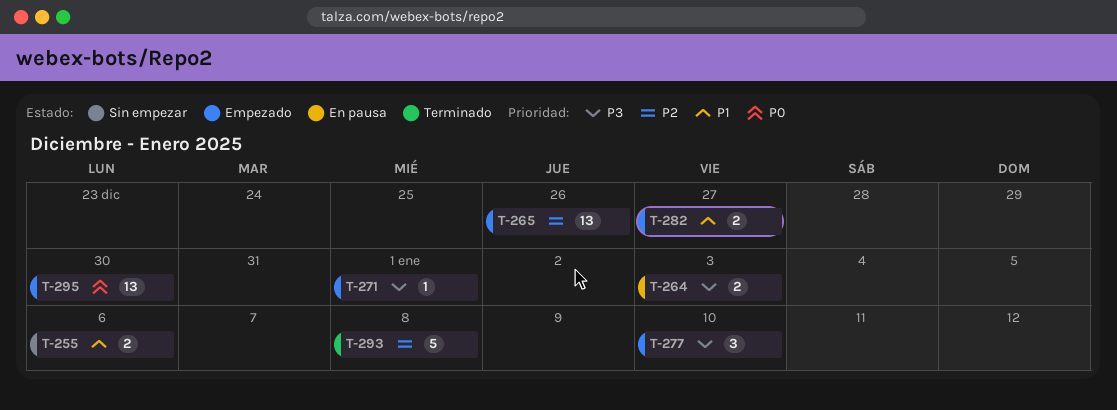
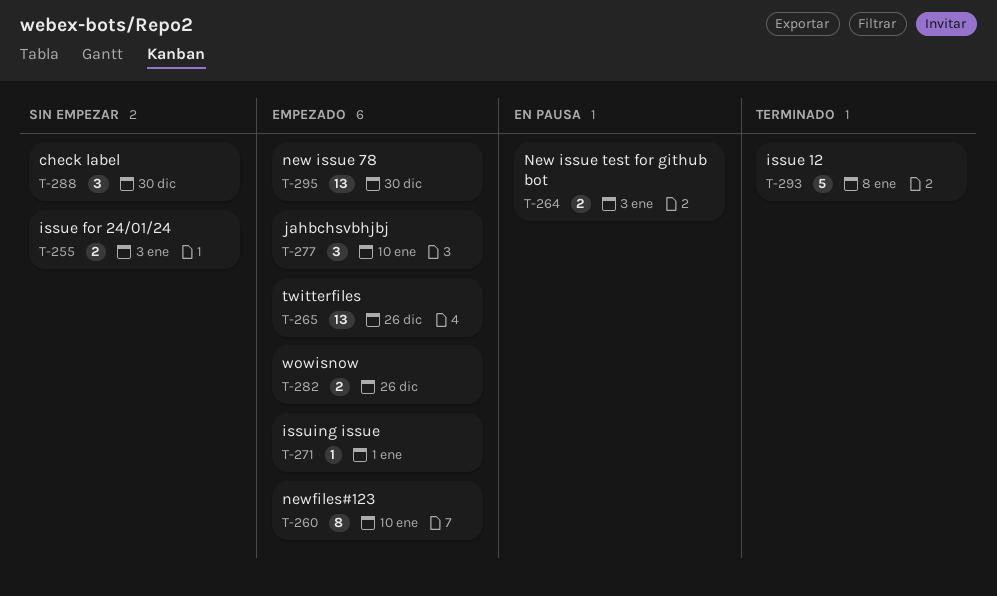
T-255, due: Jan 6 -> Jan 3
T-260: none -> present
T-282, due: Dec 27 -> Dec 26
T-288: none -> present

